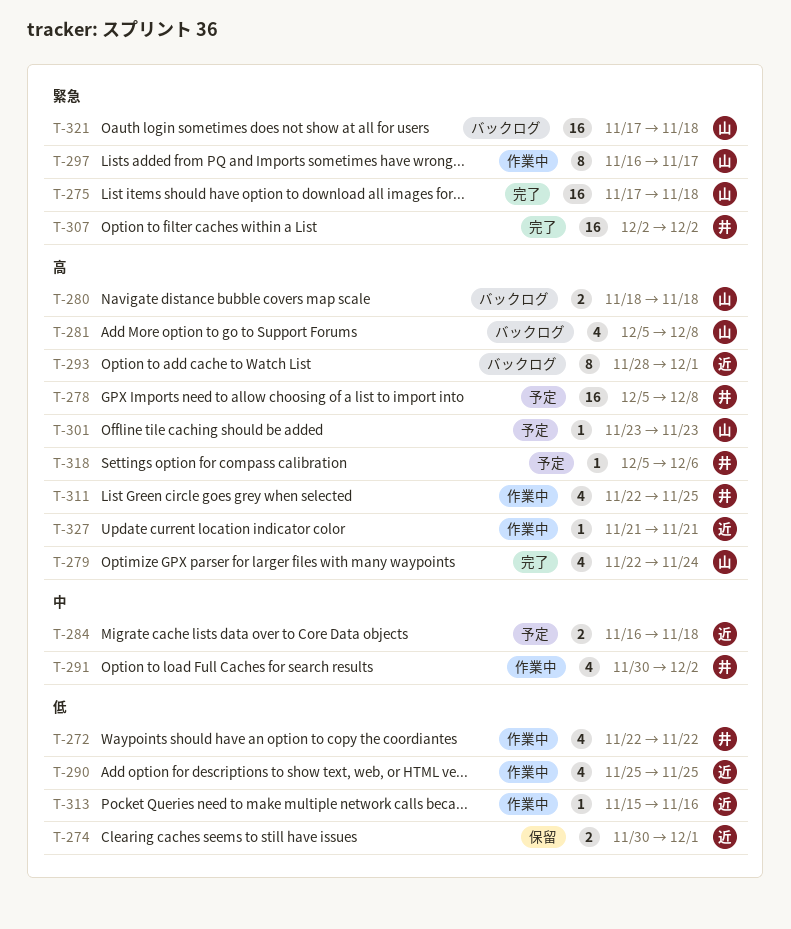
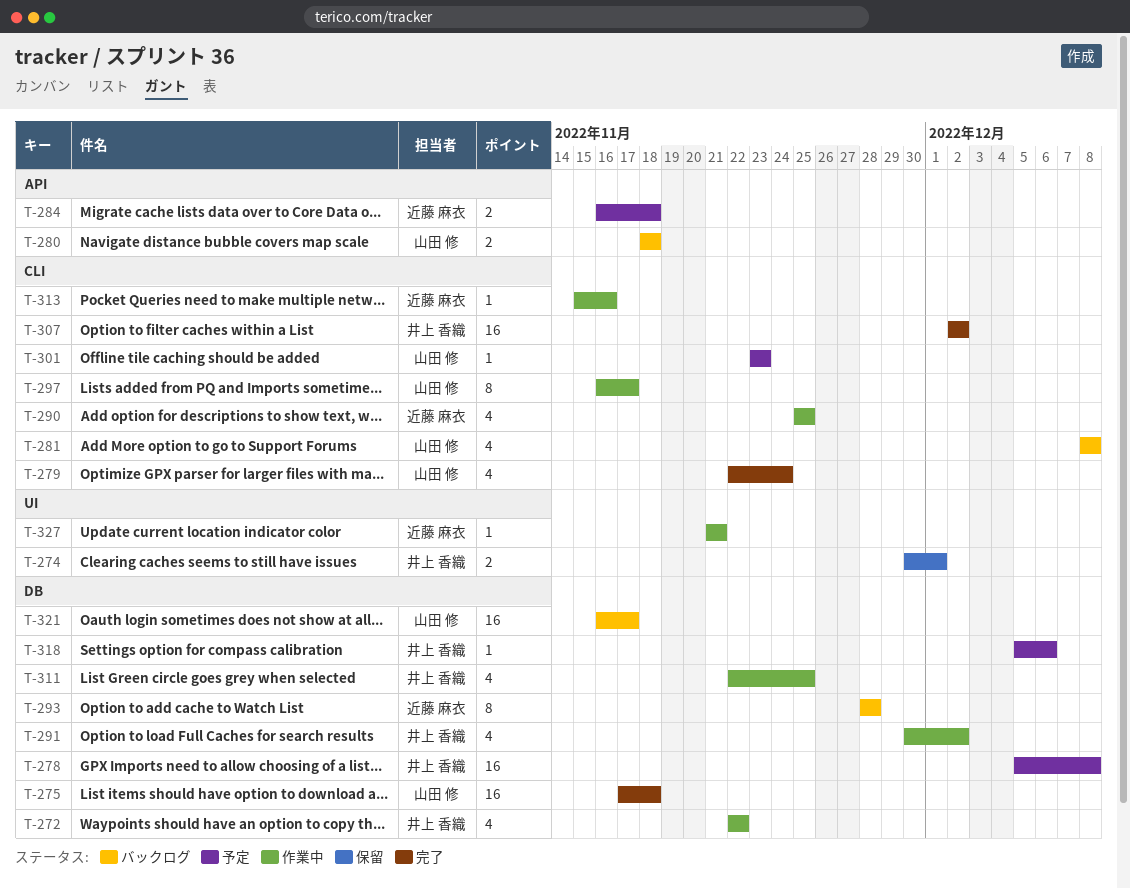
T-274, owner: 近藤 麻衣 -> 井上 香織
T-281, start: Dec 5 -> Dec 8
T-293, due: Dec 1 -> Nov 28
T-321, start: Nov 17 -> Nov 16
T-321, due: Nov 18 -> Nov 17

